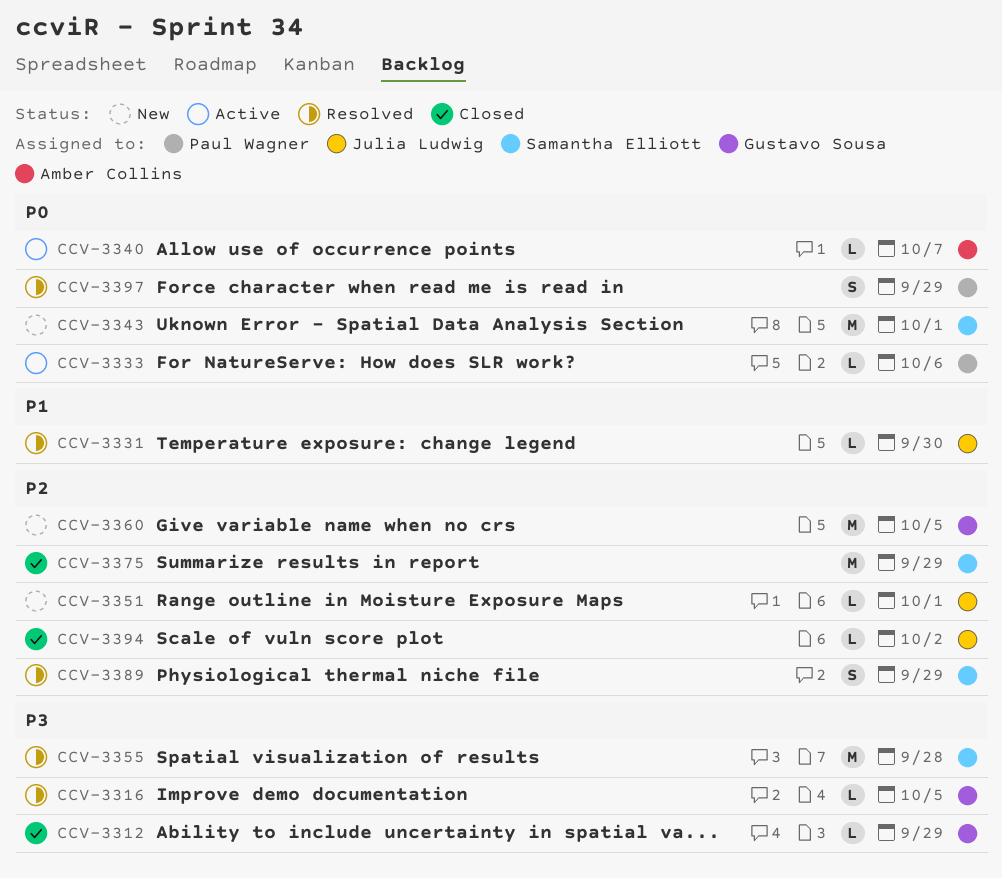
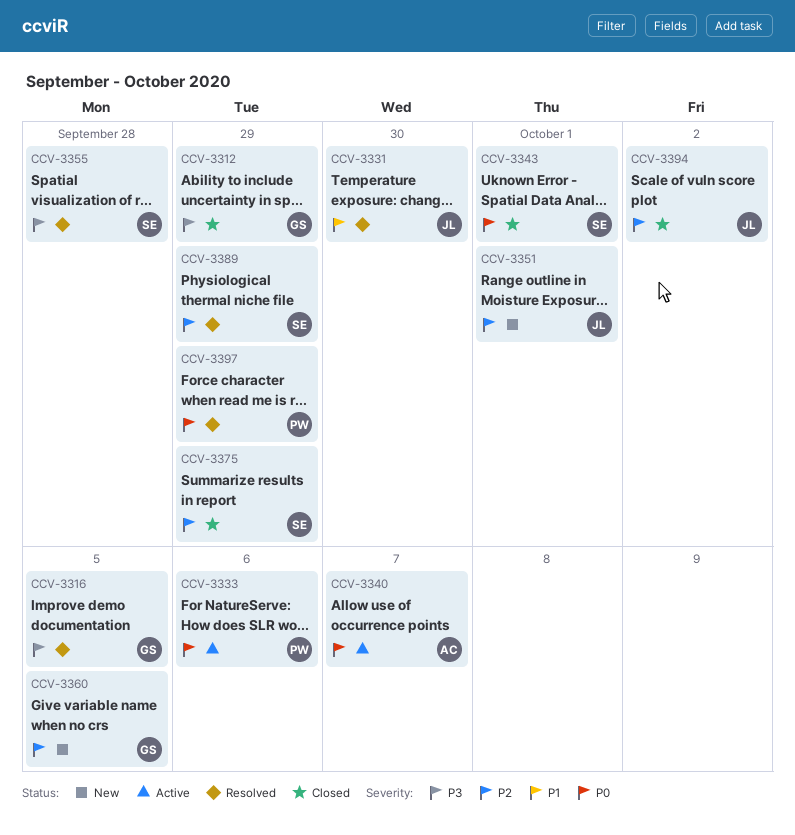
CCV-3343, status: New -> Closed

